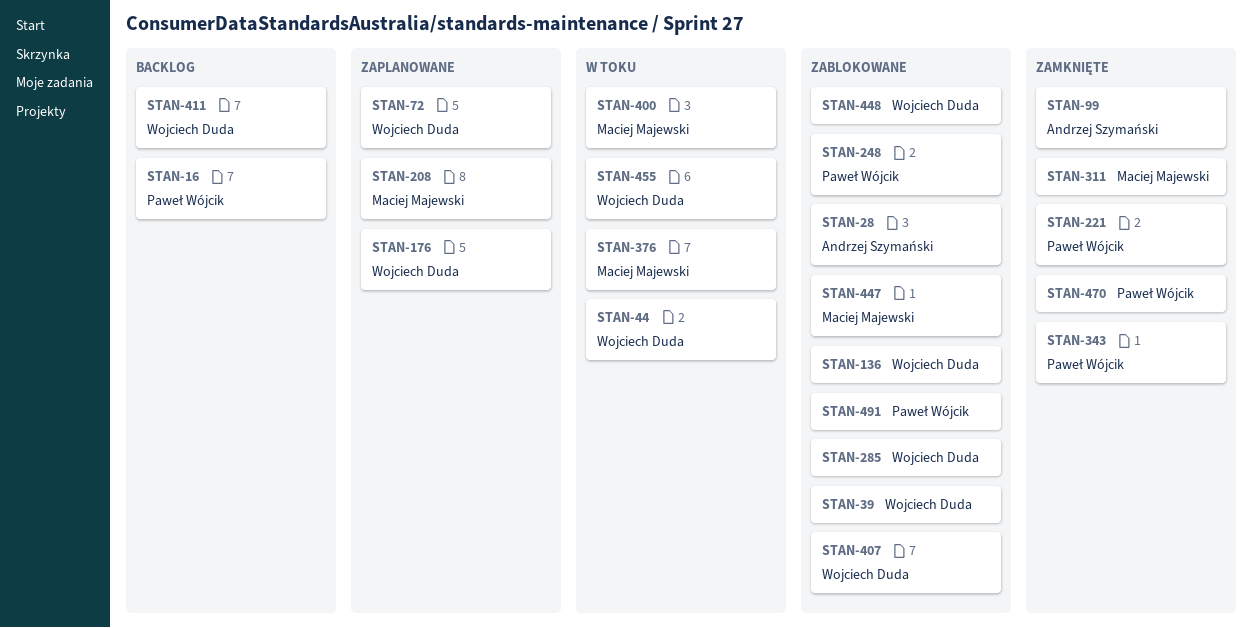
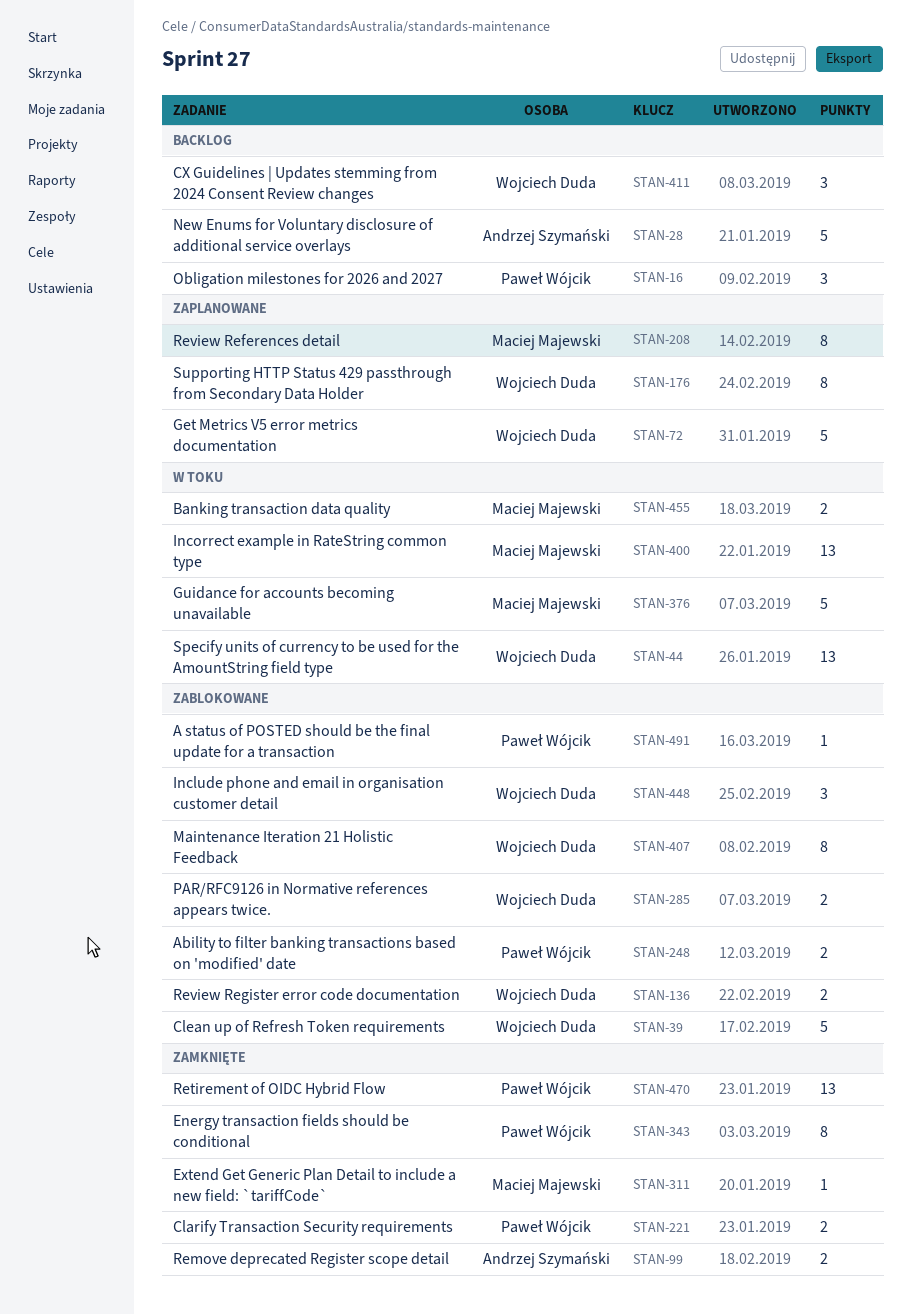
STAN-28, status: Zablokowane -> Backlog
STAN-447: present -> none
STAN-455, owner: Wojciech Duda -> Maciej Majewski

